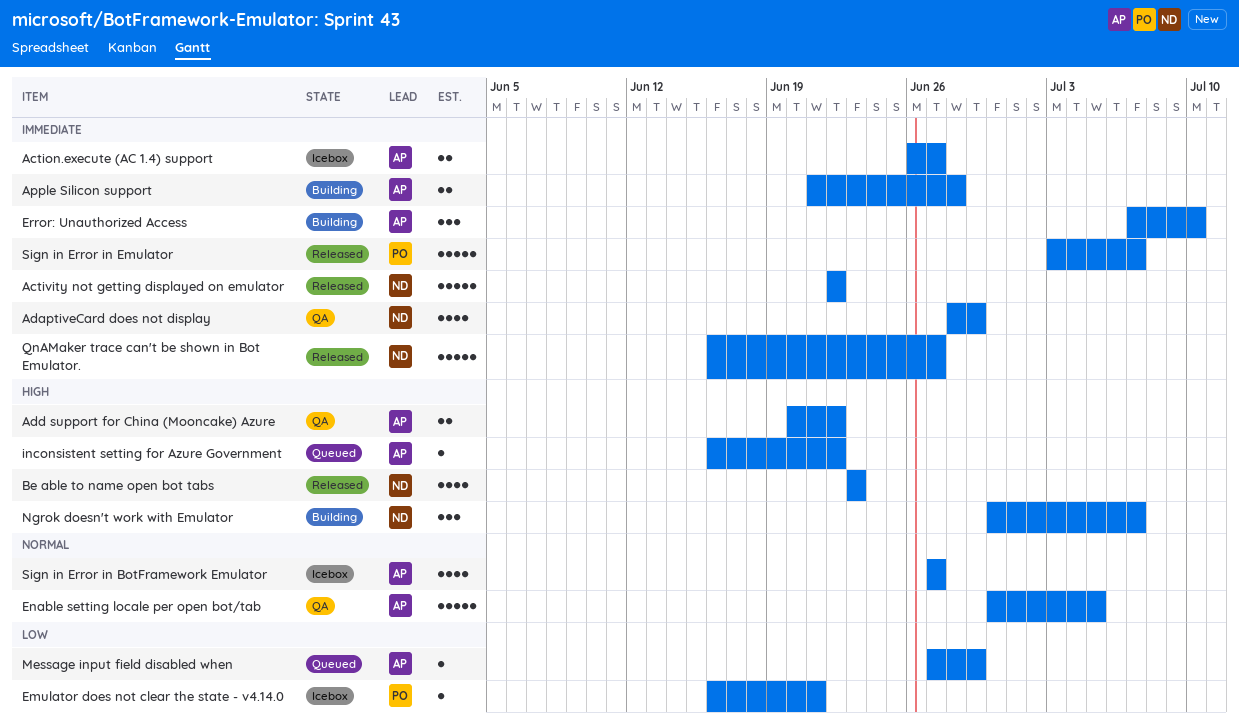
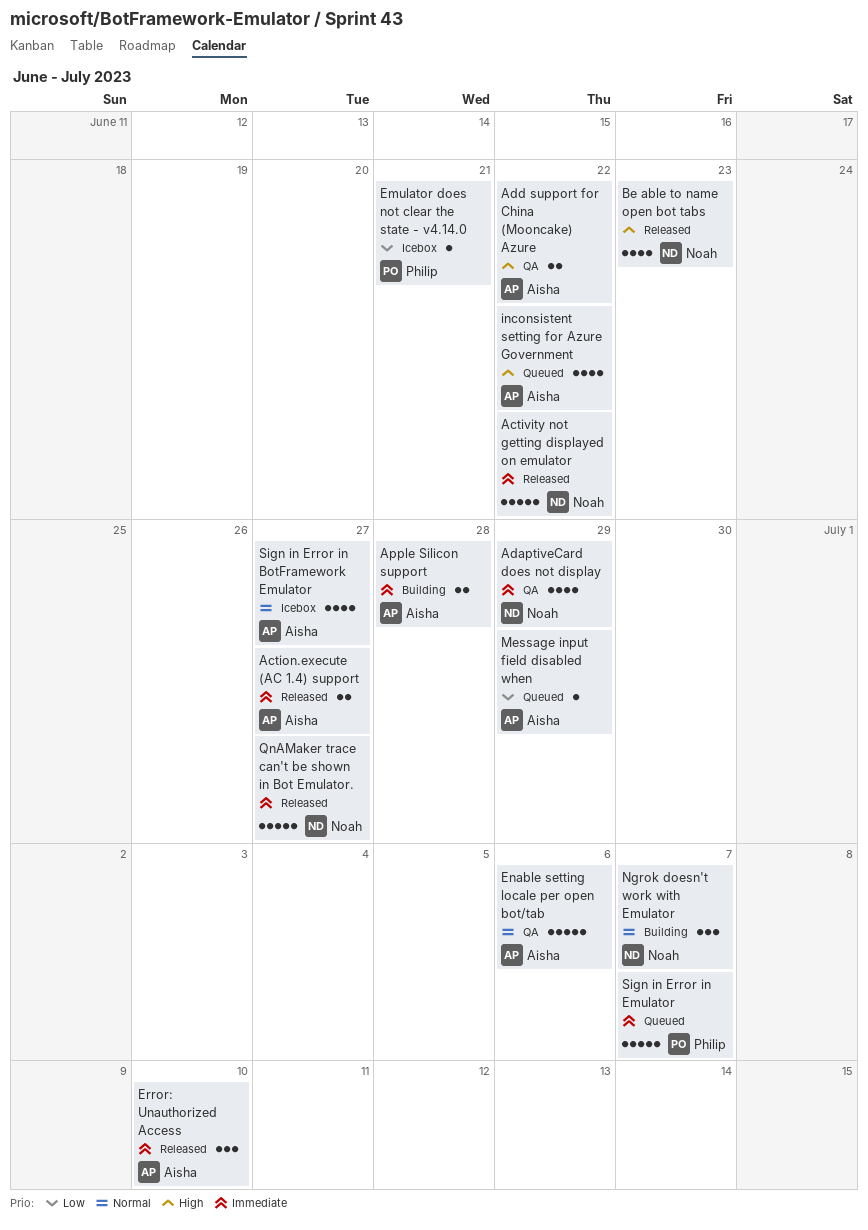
Action.execute (AC 1.4) support, status: Icebox -> Released
Enable setting locale per open bot/tab, due: Jul 5 -> Jul 6
Error: Unauthorized Access, status: Building -> Released
inconsistent setting for Azure Government, estimate: 1 -> 4
Ngrok doesn't work with Emulator, priority: High -> Normal
Sign in Error in Emulator, status: Released -> Queued

